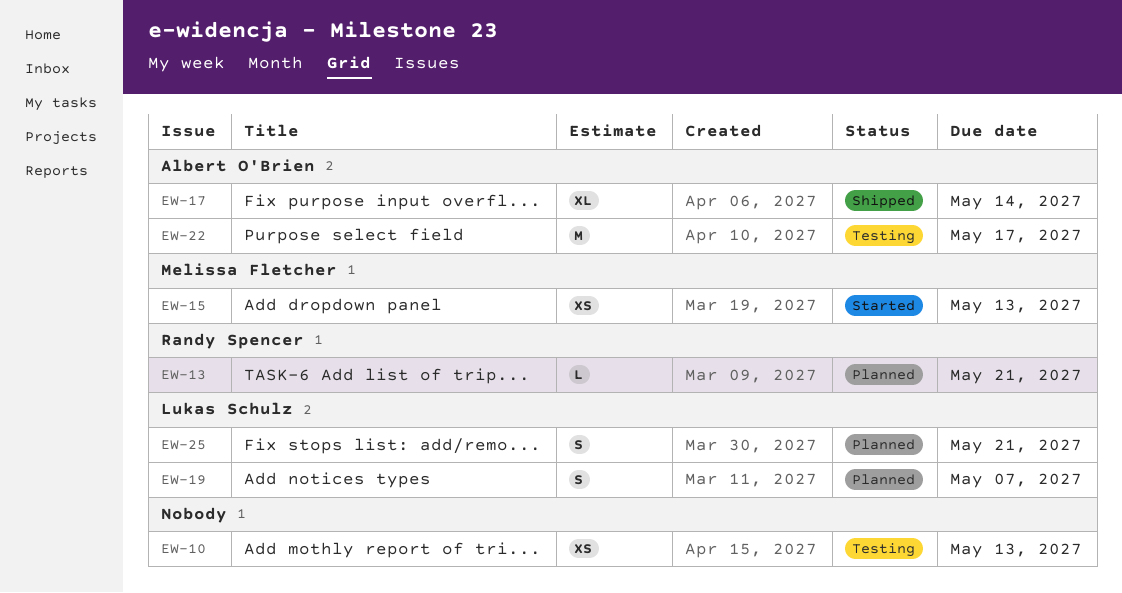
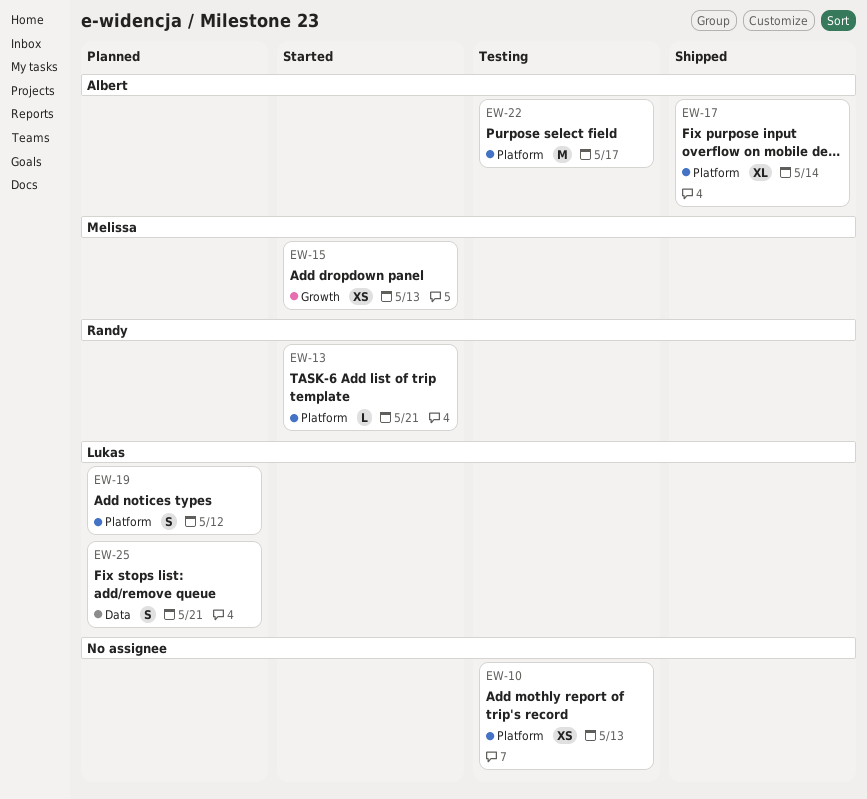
EW-13, status: Planned -> Started
EW-19, due: May 7 -> May 12

